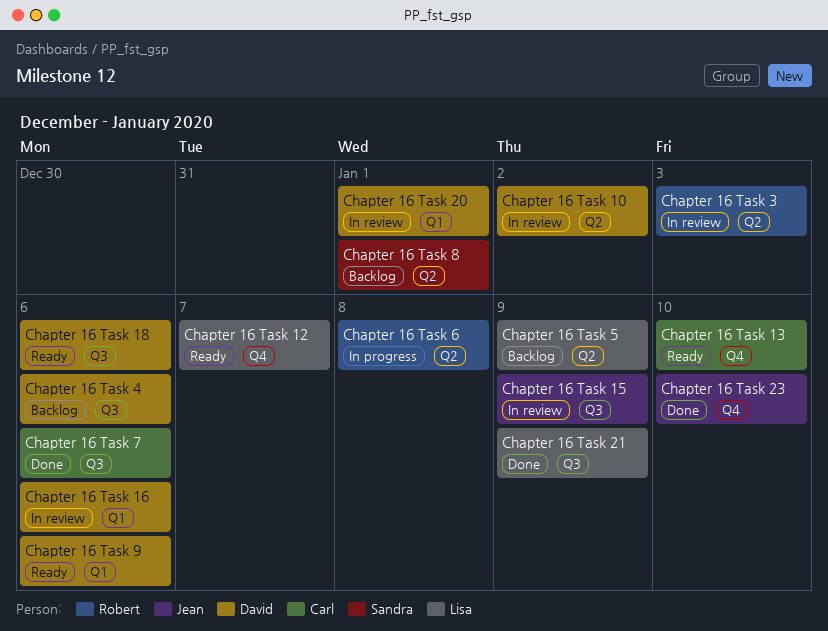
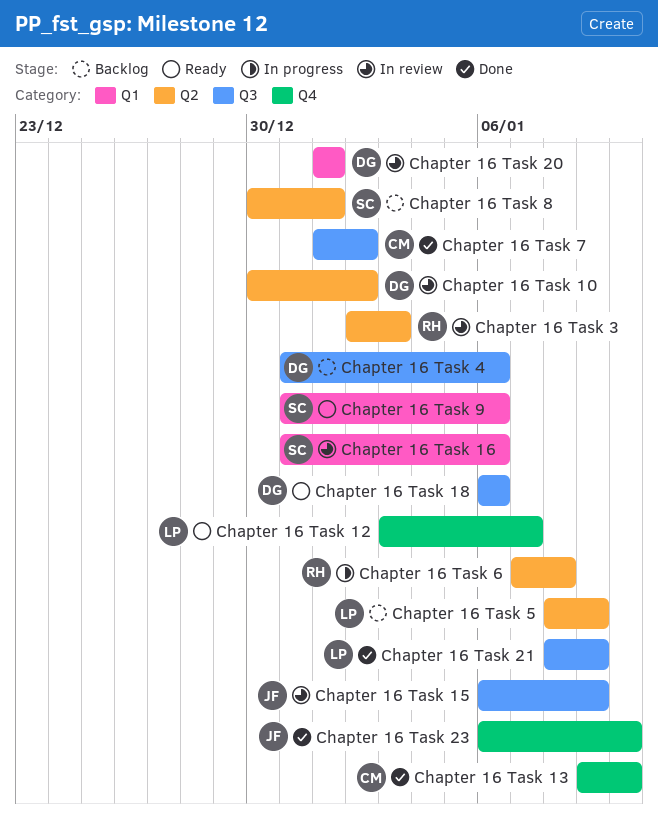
Chapter 16 Task 13, status: Ready -> Done
Chapter 16 Task 16, owner: David -> Sandra
Chapter 16 Task 7, due: Jan 6 -> Jan 2
Chapter 16 Task 9, owner: David -> Sandra

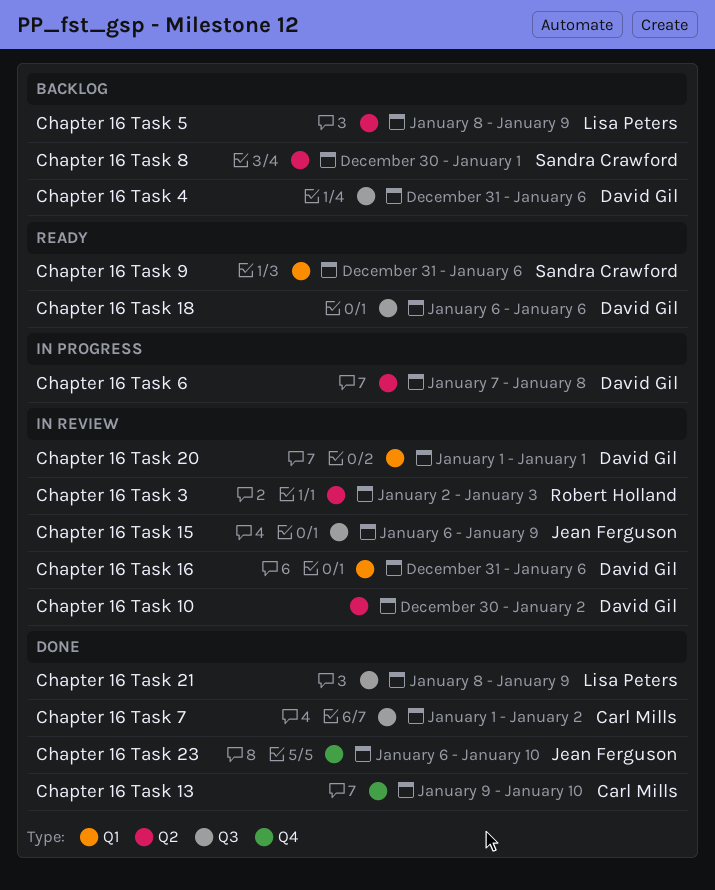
Chapter 16 Task 12: present -> none
Chapter 16 Task 16, owner: Sandra Crawford -> David Gil
Chapter 16 Task 6, owner: Robert Holland -> David Gil

